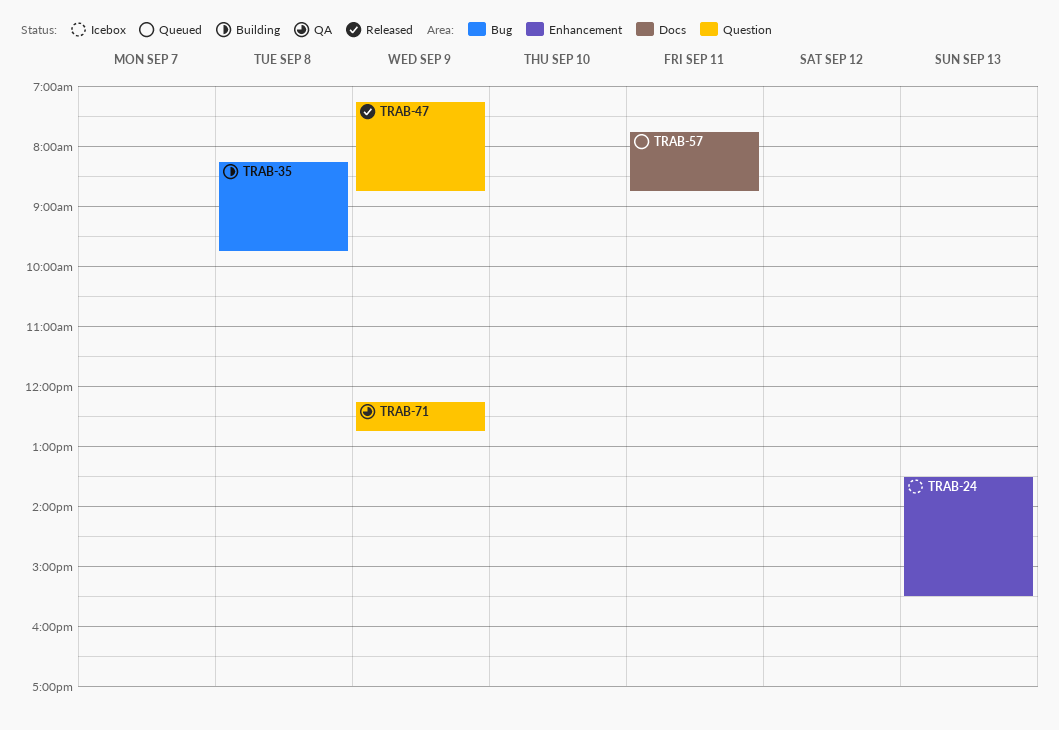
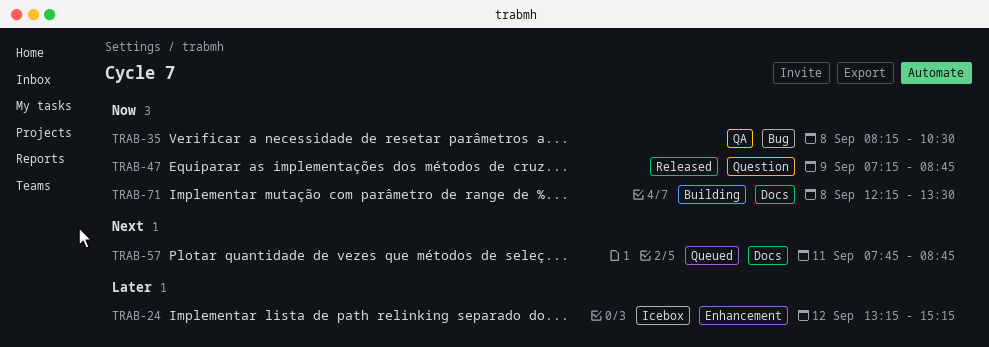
TRAB-24, day: Sep 13 -> Sep 12
TRAB-24, begins: 13:30 -> 13:15
TRAB-24, ends: 15:30 -> 15:15
TRAB-35, status: Building -> QA
TRAB-35, ends: 09:45 -> 10:30
TRAB-71, status: QA -> Building
TRAB-71, label: Question -> Docs
TRAB-71, day: Sep 9 -> Sep 8
TRAB-71, ends: 12:45 -> 13:30

